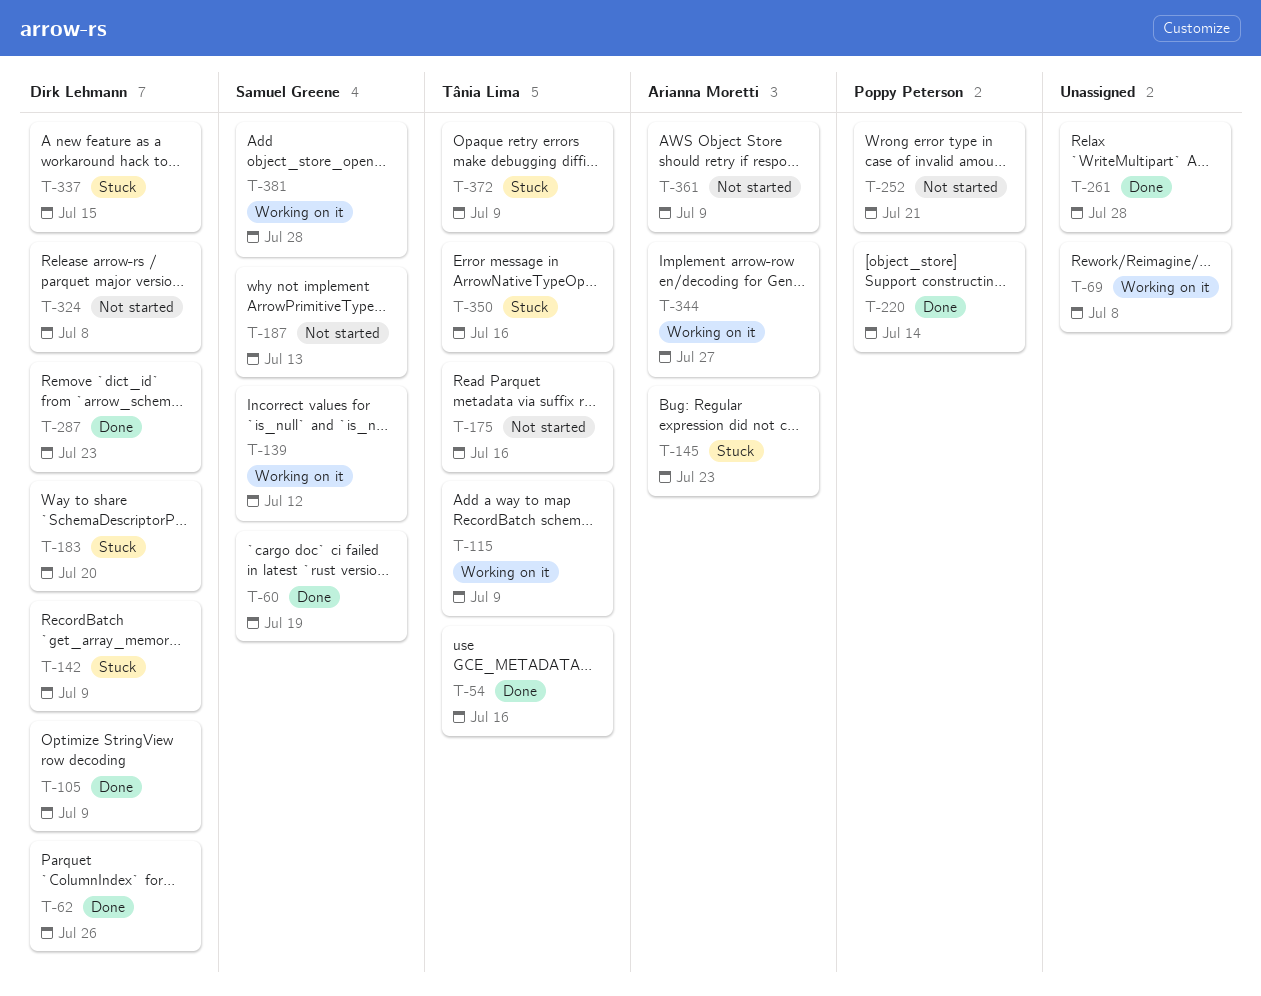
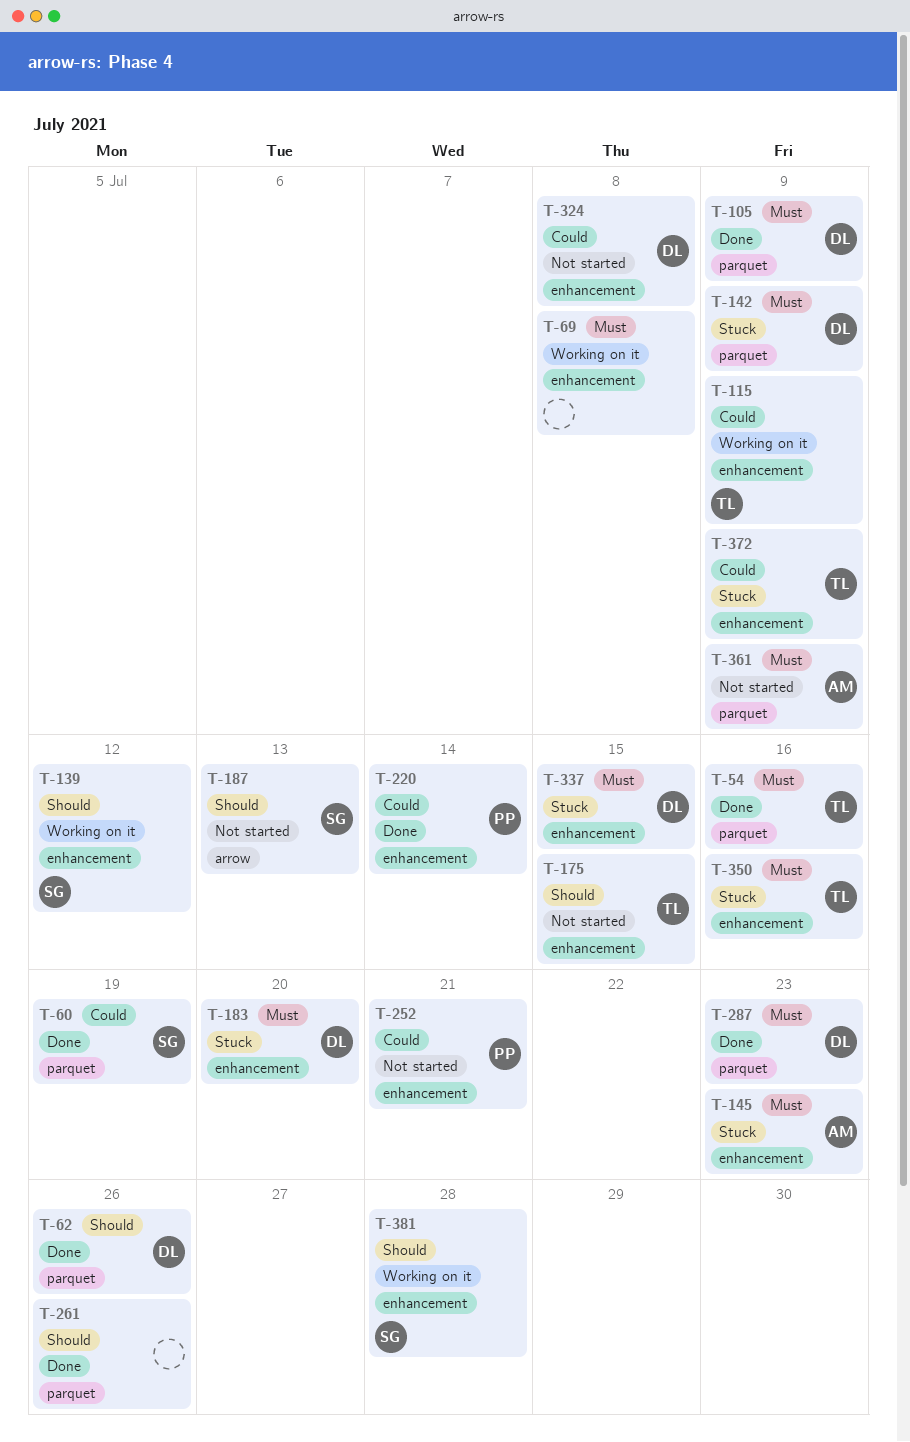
T-175, due: Jul 16 -> Jul 15
T-261, due: Jul 28 -> Jul 26
T-344: present -> none

